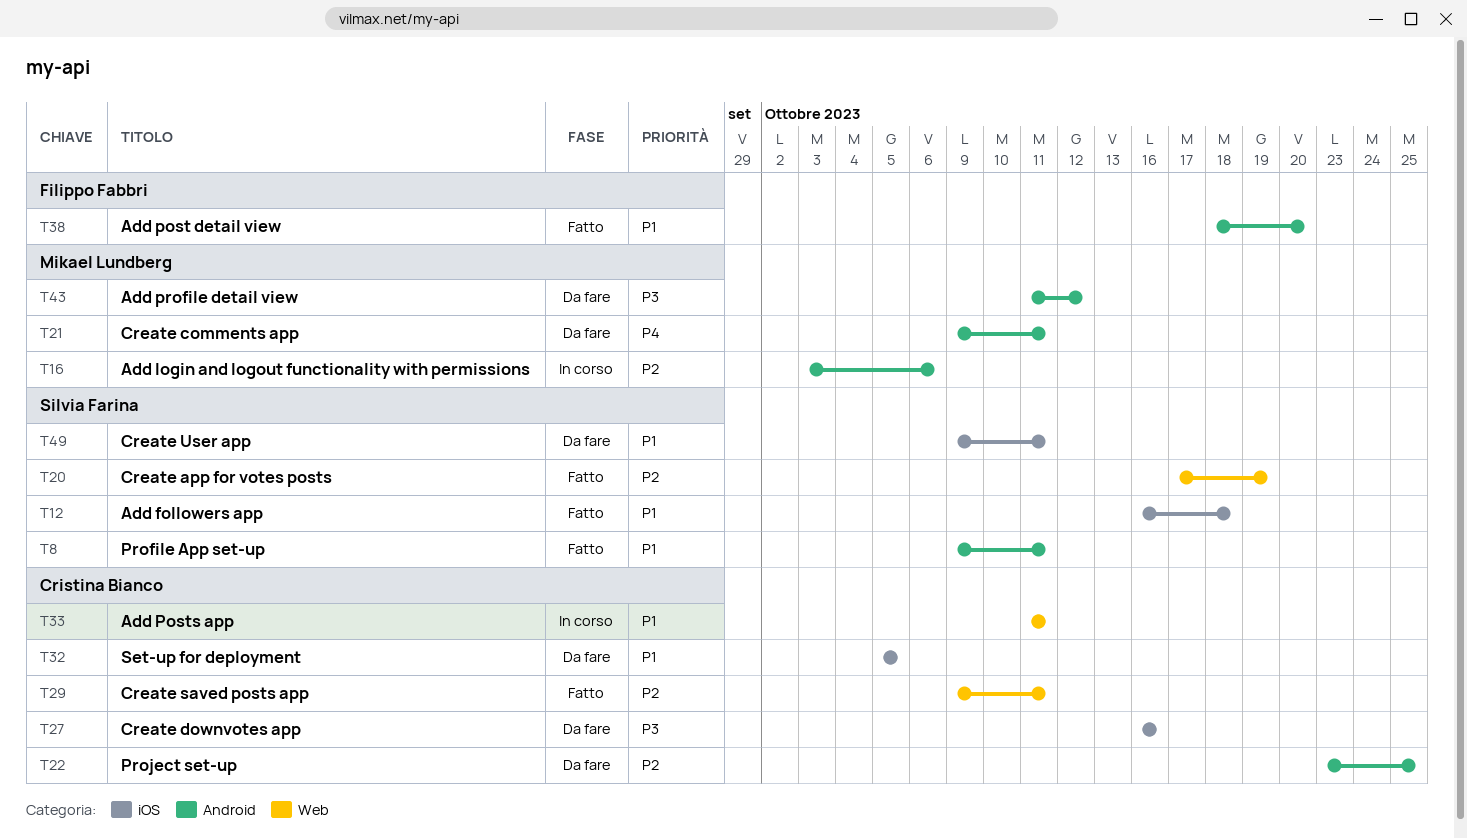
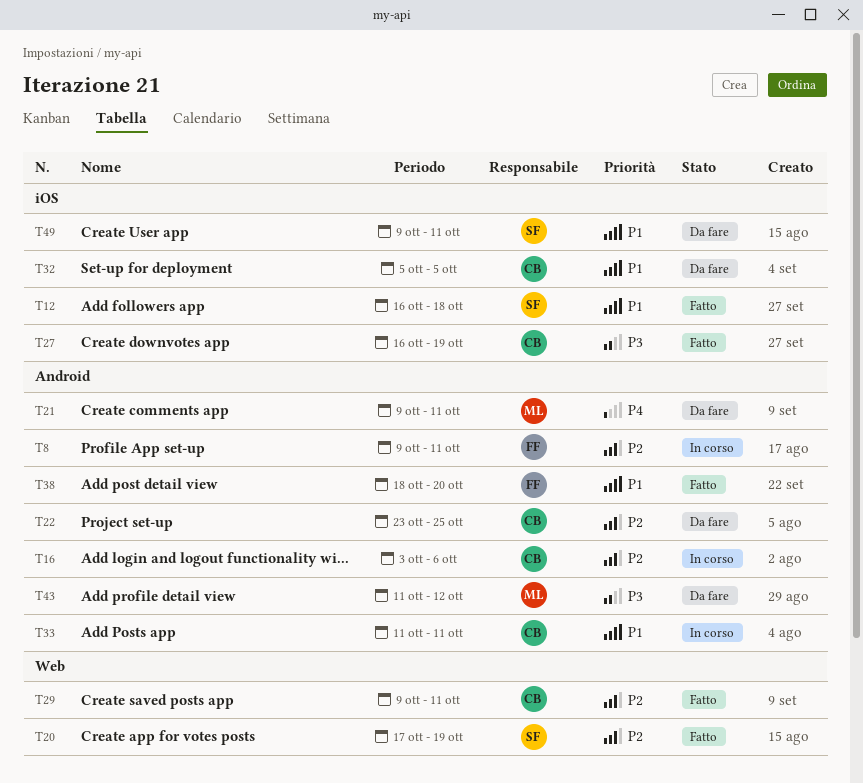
T8, status: Fatto -> In corso
T8, owner: Silvia Farina -> Filippo Fabbri
T8, priority: P1 -> P2
T16, owner: Mikael Lundberg -> Cristina Bianco
T27, status: Da fare -> Fatto
T27, due: Oct 16 -> Oct 19
T33, label: Web -> Android

